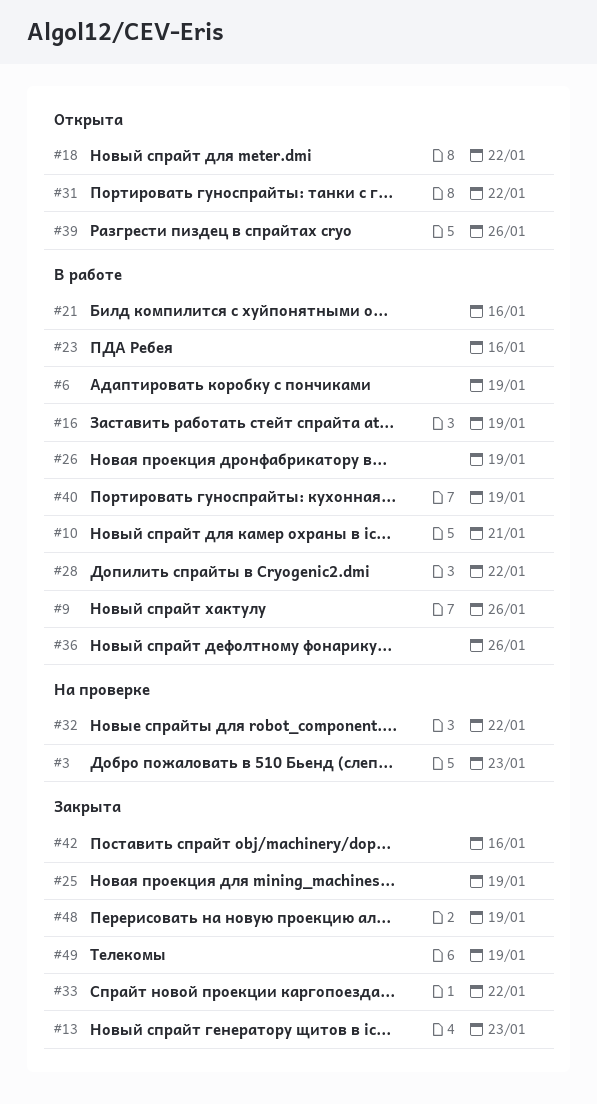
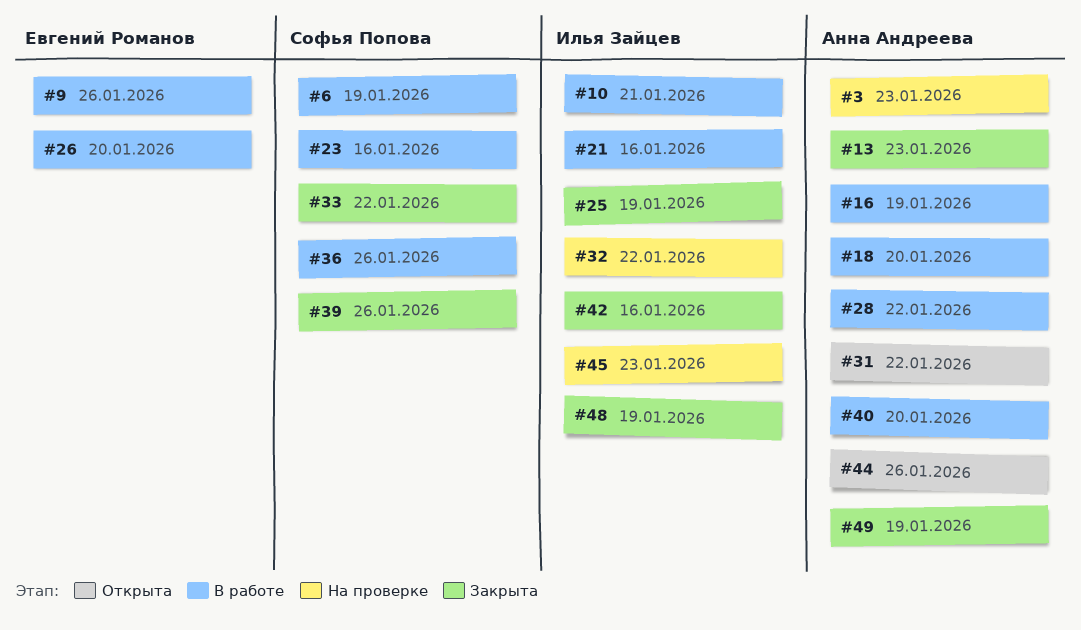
#18, status: Открыта -> В работе
#18, due: Jan 22 -> Jan 20
#26, due: Jan 19 -> Jan 20
#39, status: Открыта -> Закрыта
#40, due: Jan 19 -> Jan 20
#44: none -> present
#45: none -> present

